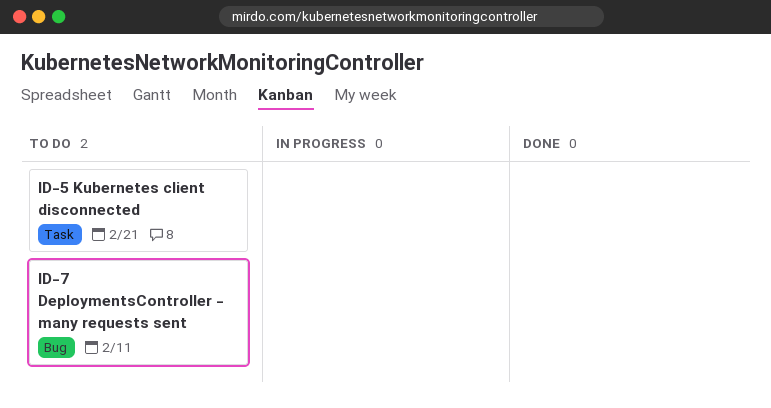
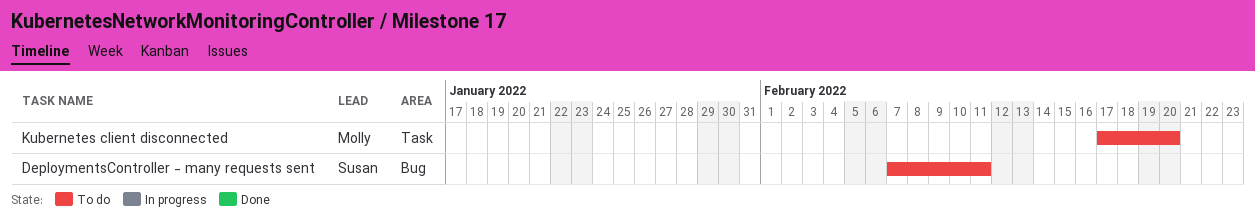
Kubernetes client disconnected, due: Feb 21 -> Feb 20

